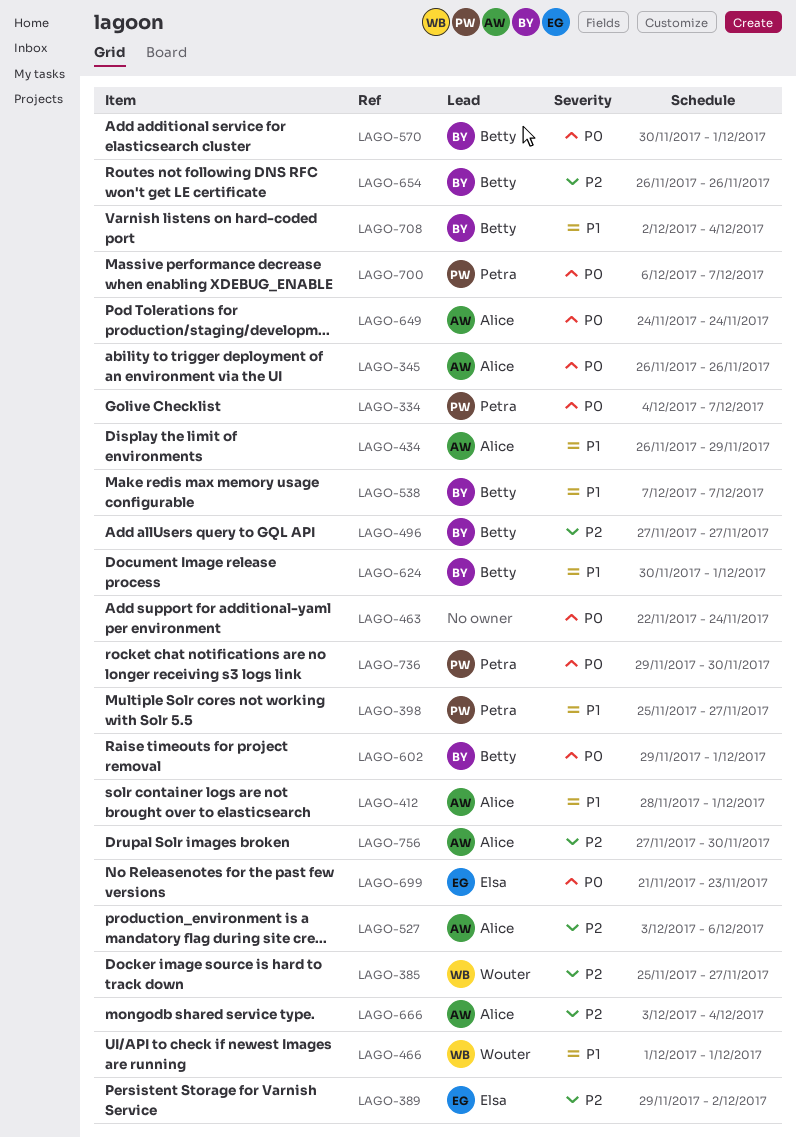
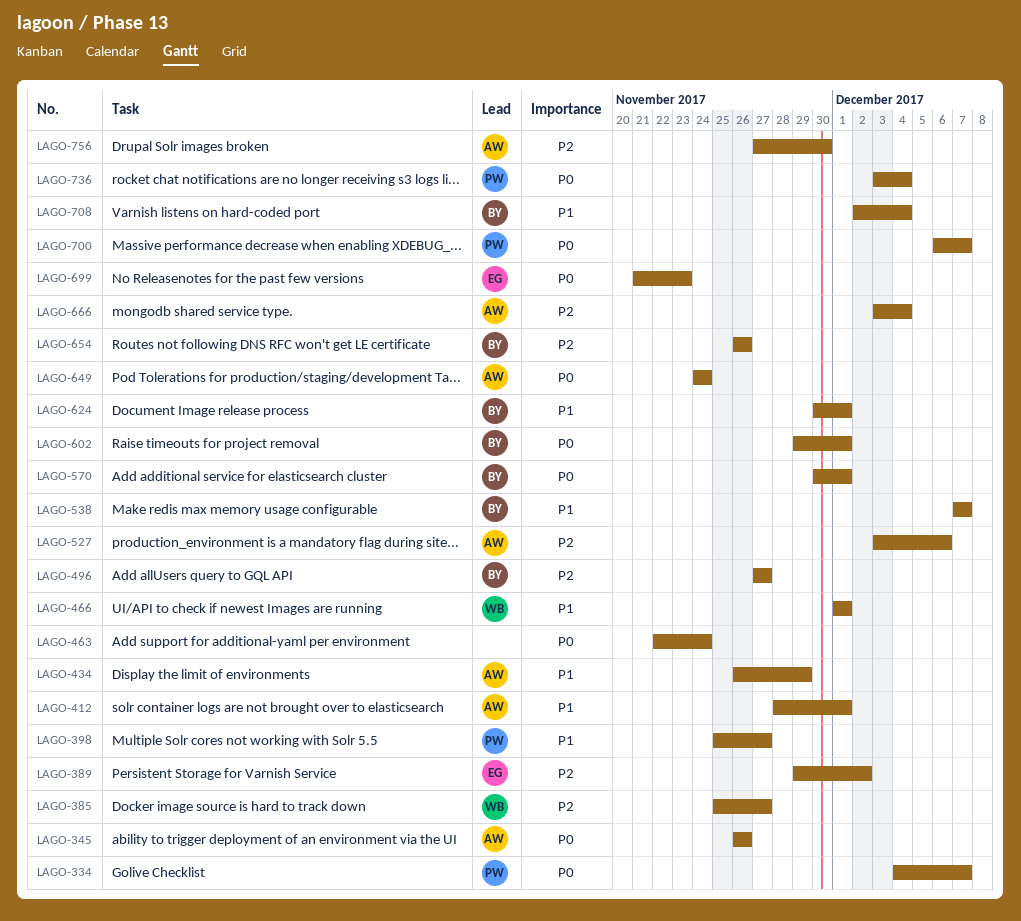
LAGO-736, start: Nov 29 -> Dec 3
LAGO-736, due: Nov 30 -> Dec 4

